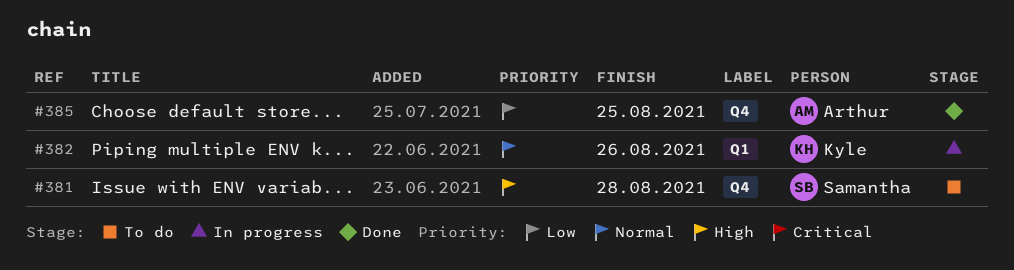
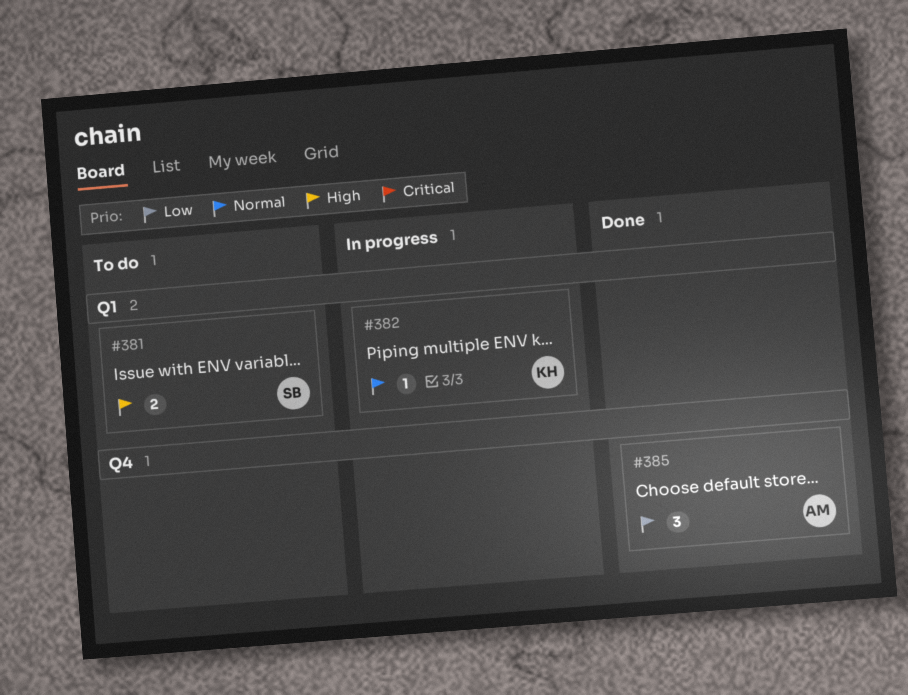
#381, label: Q4 -> Q1

